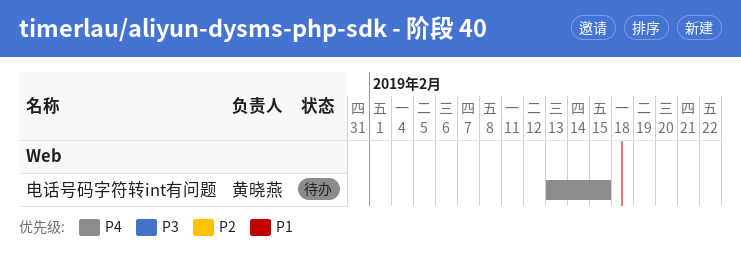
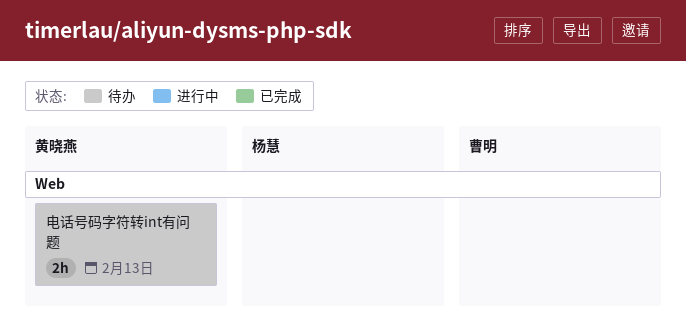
电话号码字符转int有问题, due: Feb 15 -> Feb 13

